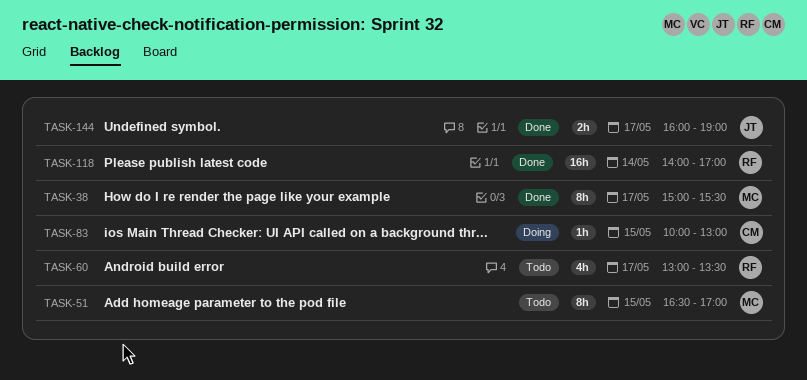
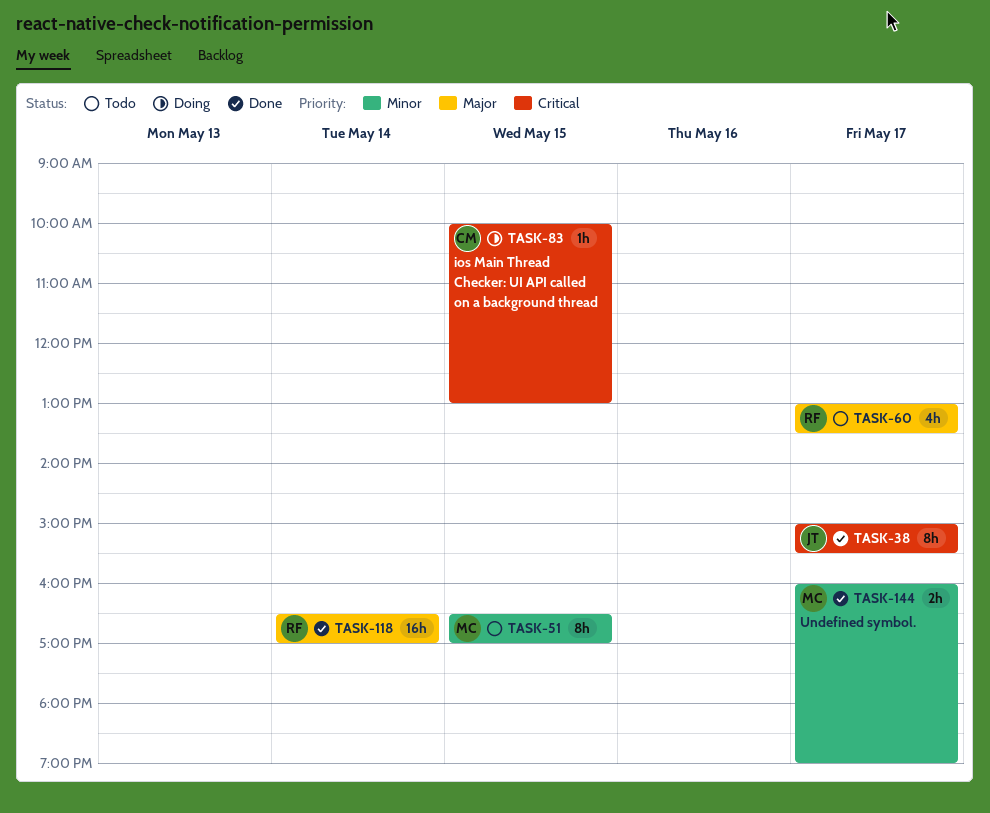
TASK-38, owner: MC -> JT
TASK-118, begins: 14:00 -> 16:30
TASK-144, owner: JT -> MC

